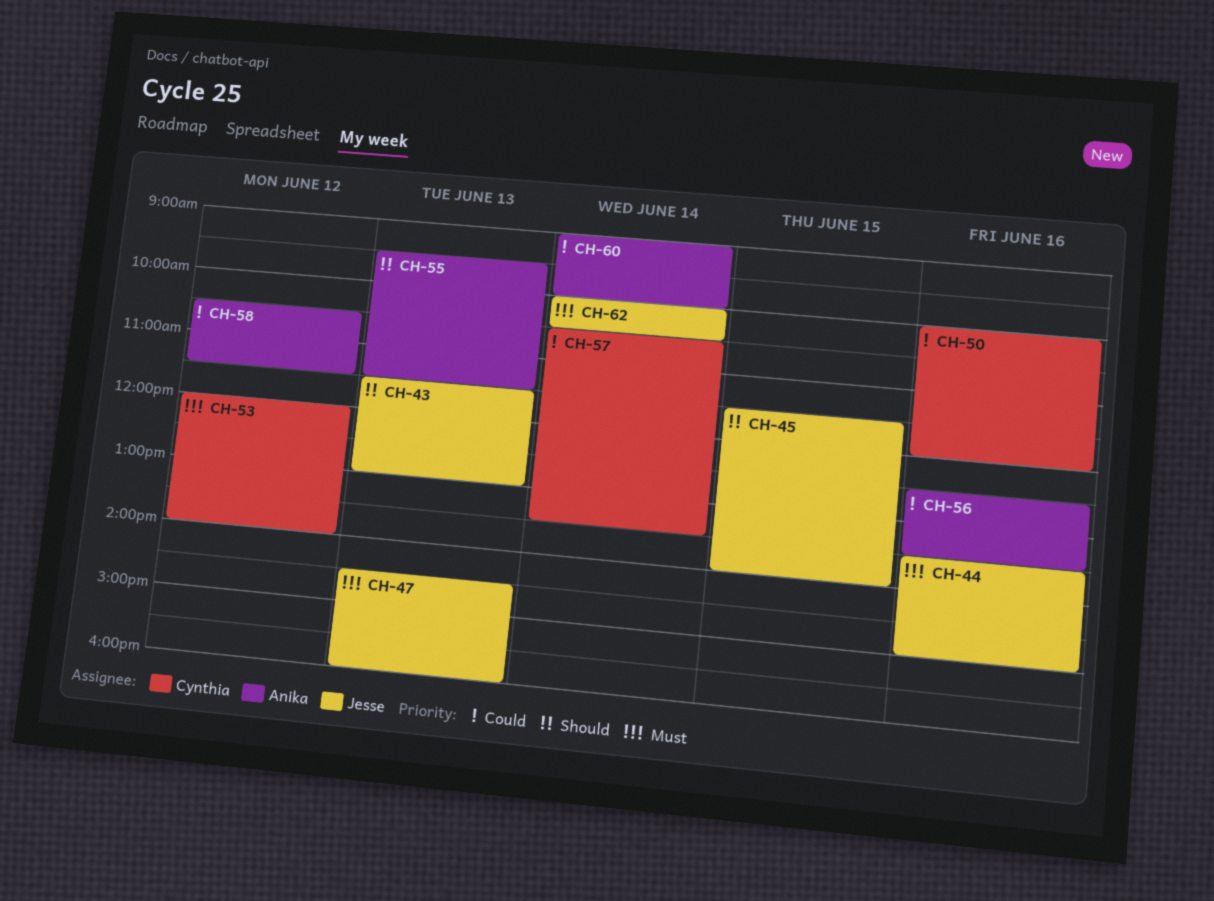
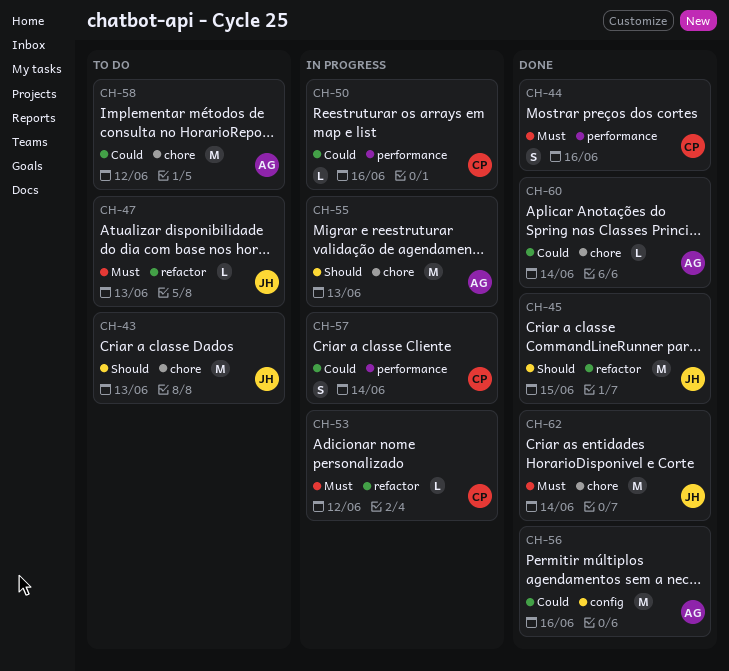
CH-44, owner: Jesse -> Cynthia

